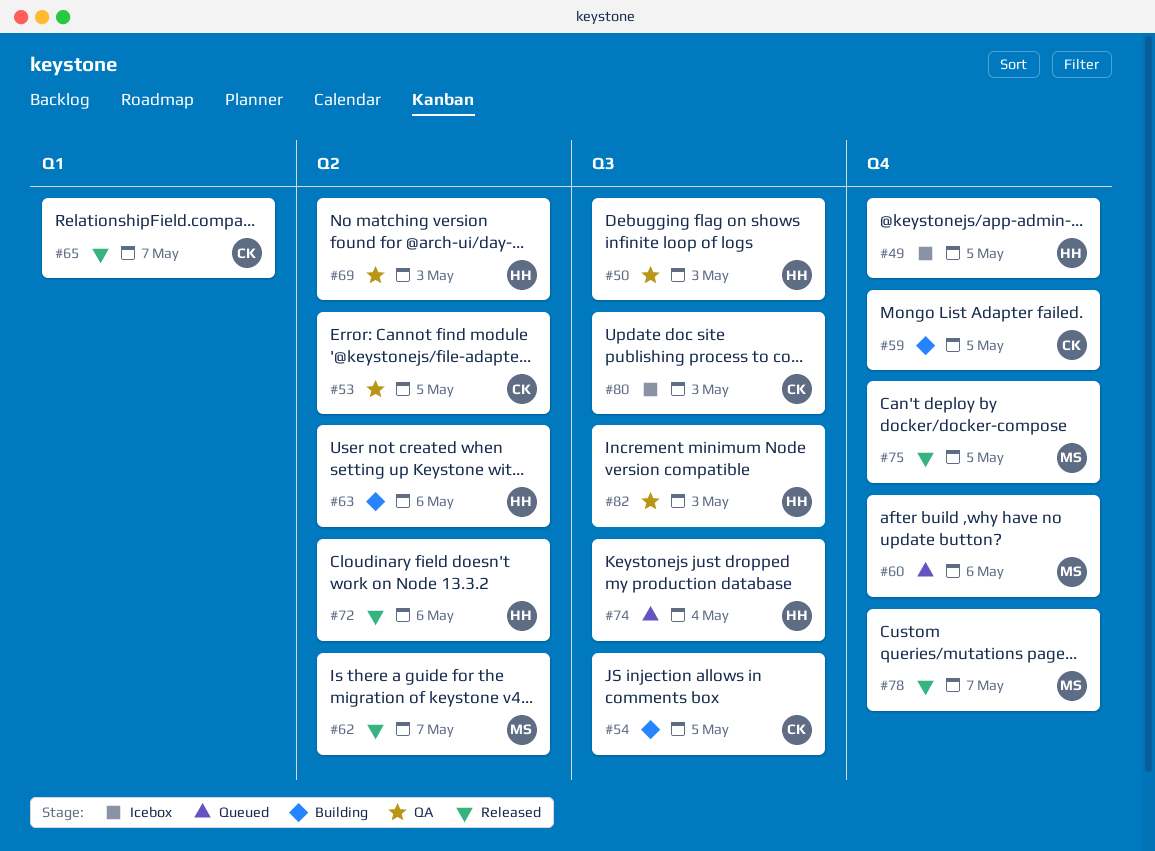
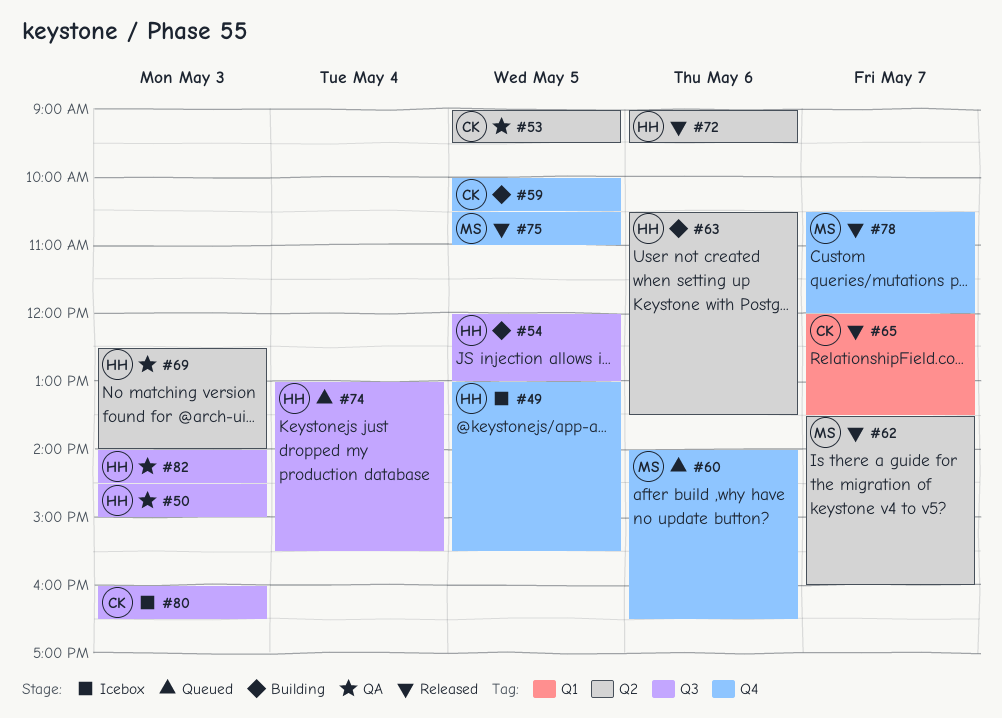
#54, owner: CK -> HH

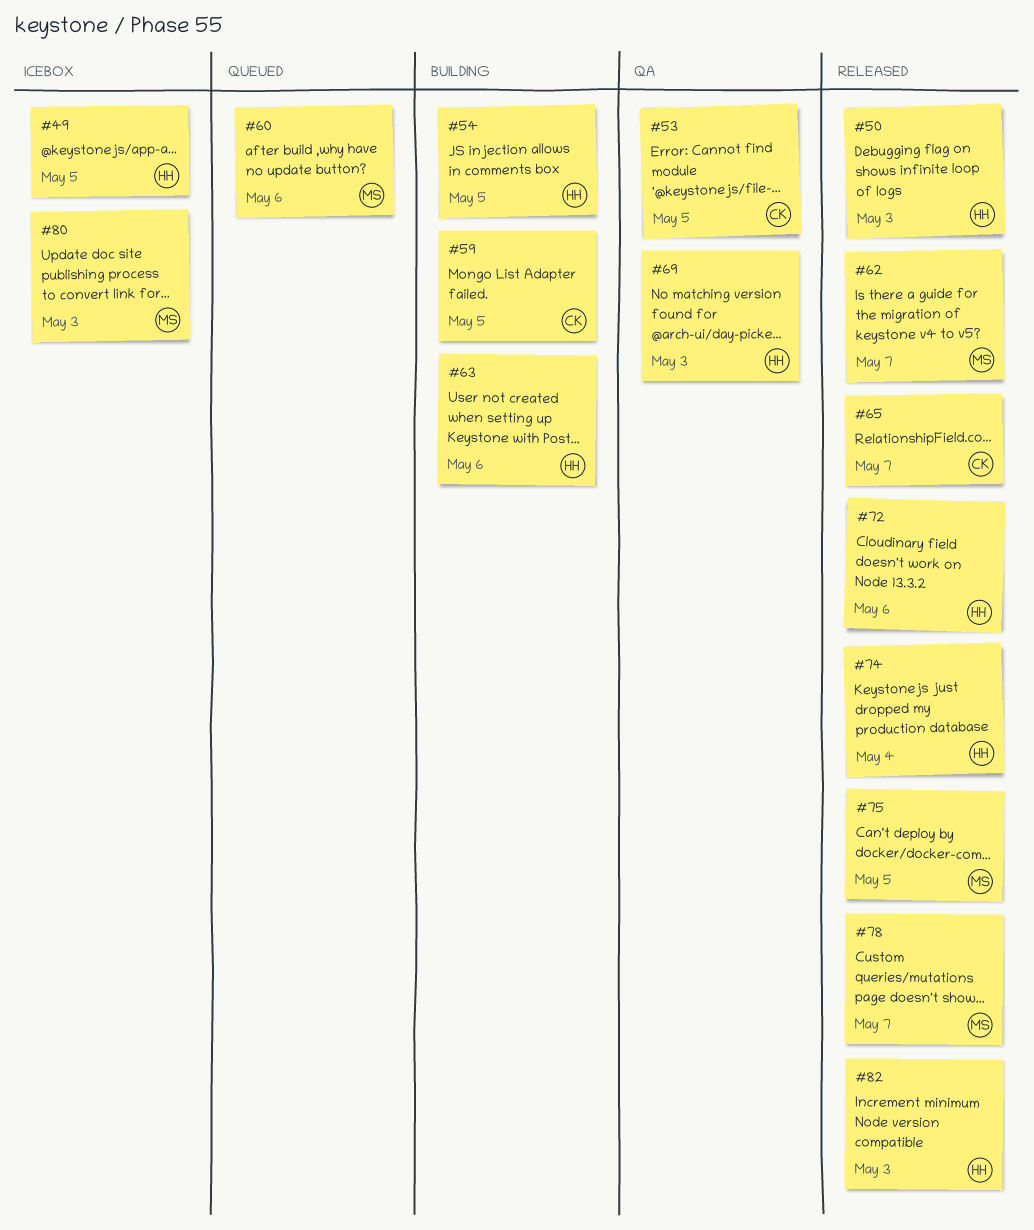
#50, status: QA -> Released
#74, status: Queued -> Released
#80, owner: CK -> MS
#82, status: QA -> Released

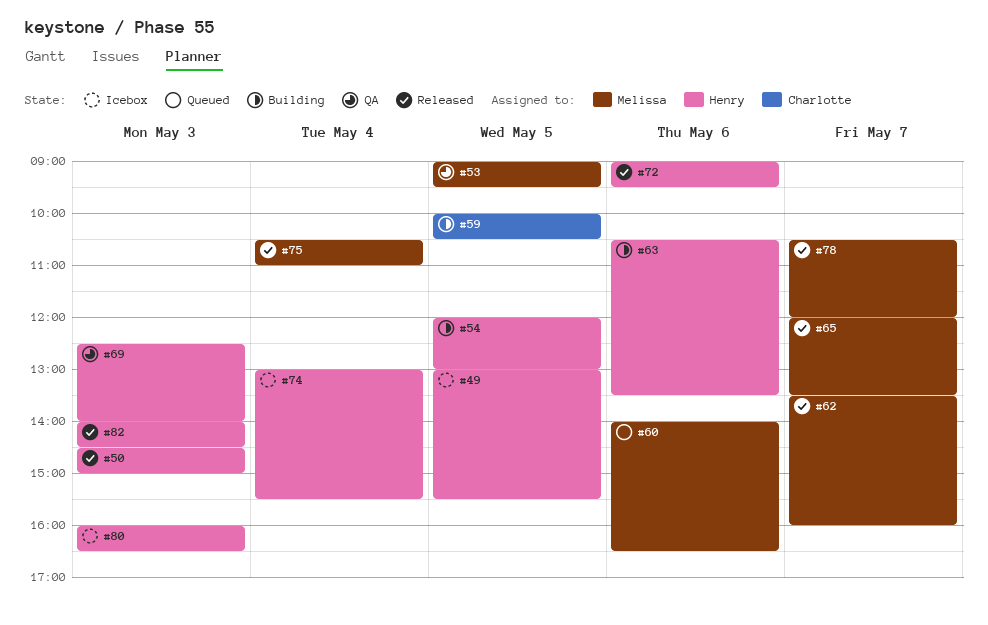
#53, owner: Charlotte -> Melissa
#65, owner: Charlotte -> Melissa
#74, status: Released -> Icebox
#75, day: May 5 -> May 4
#80, owner: Melissa -> Henry

